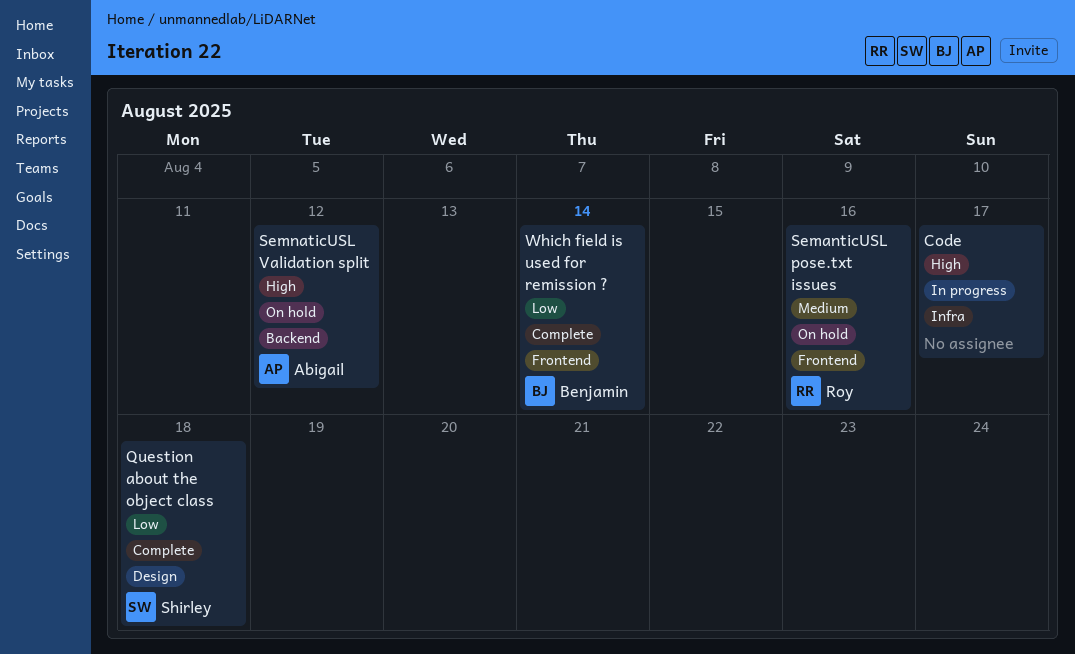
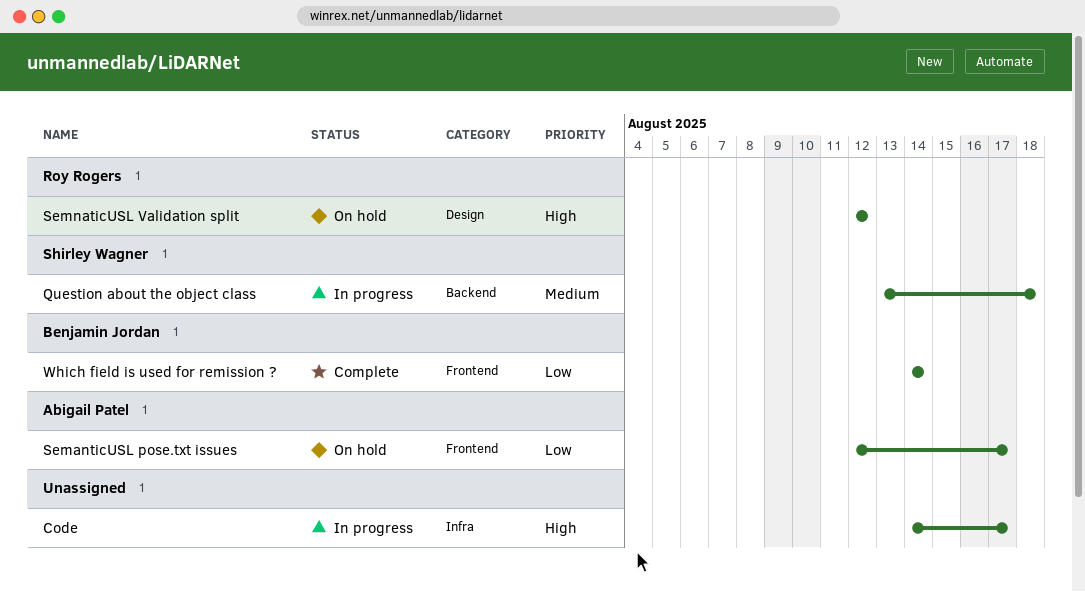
Question about the object class, status: Complete -> In progress
Question about the object class, priority: Low -> Medium
Question about the object class, label: Design -> Backend
SemanticUSL pose.txt issues, owner: Roy Rogers -> Abigail Patel
SemanticUSL pose.txt issues, priority: Medium -> Low
SemanticUSL pose.txt issues, due: Aug 16 -> Aug 17
SemnaticUSL Validation split, owner: Abigail Patel -> Roy Rogers
SemnaticUSL Validation split, label: Backend -> Design

